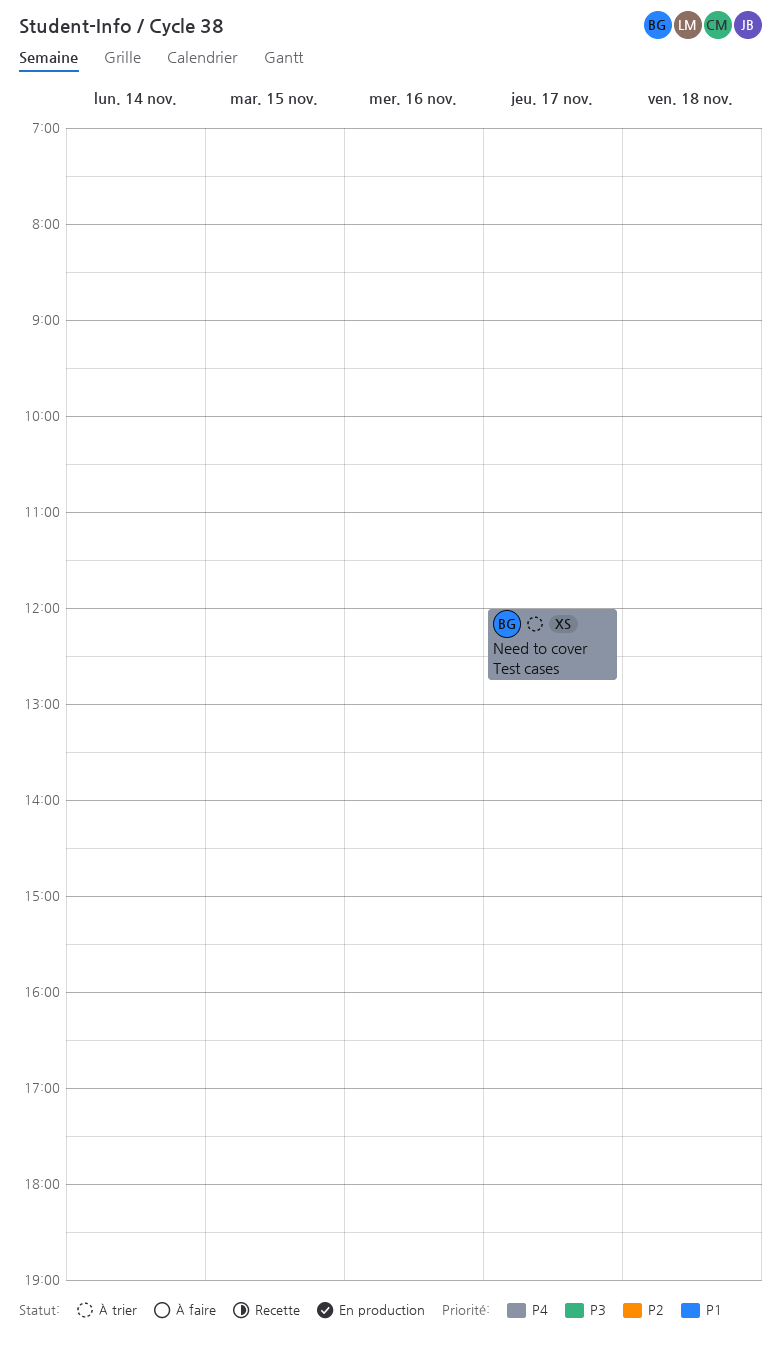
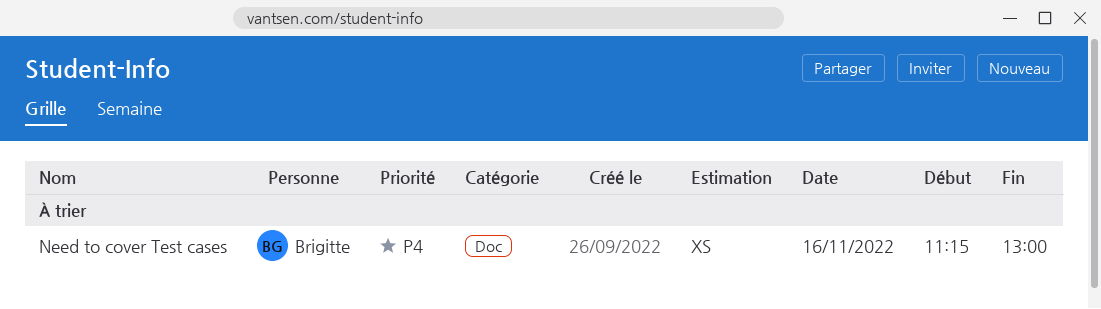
Need to cover Test cases, day: Nov 17 -> Nov 16
Need to cover Test cases, begins: 12:00 -> 11:15
Need to cover Test cases, ends: 12:45 -> 13:00

